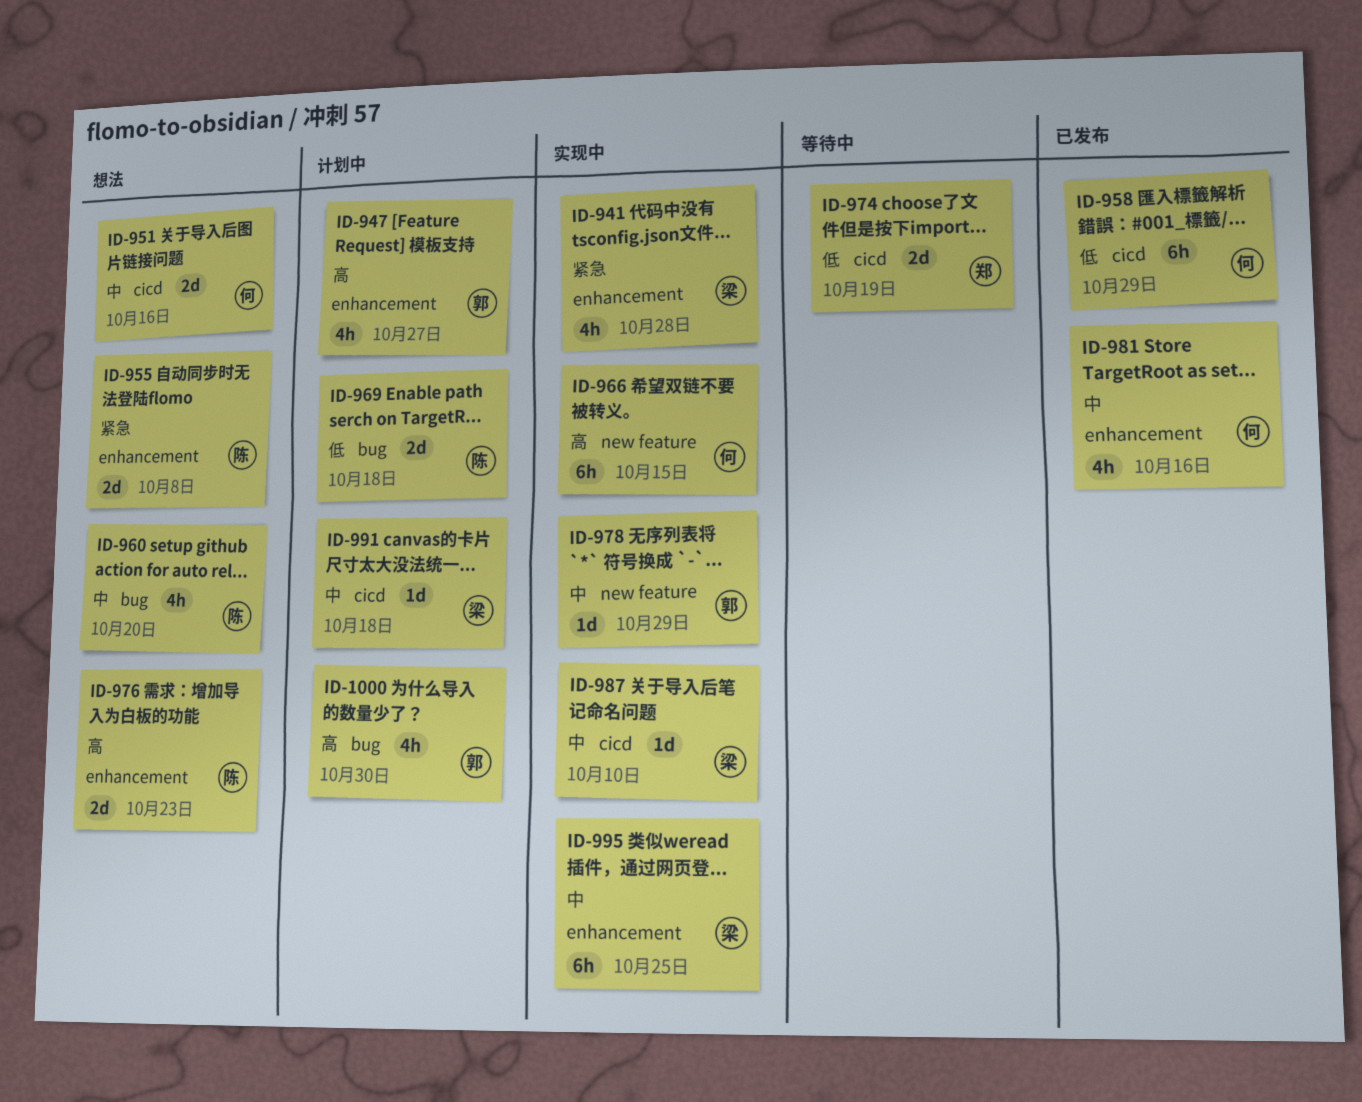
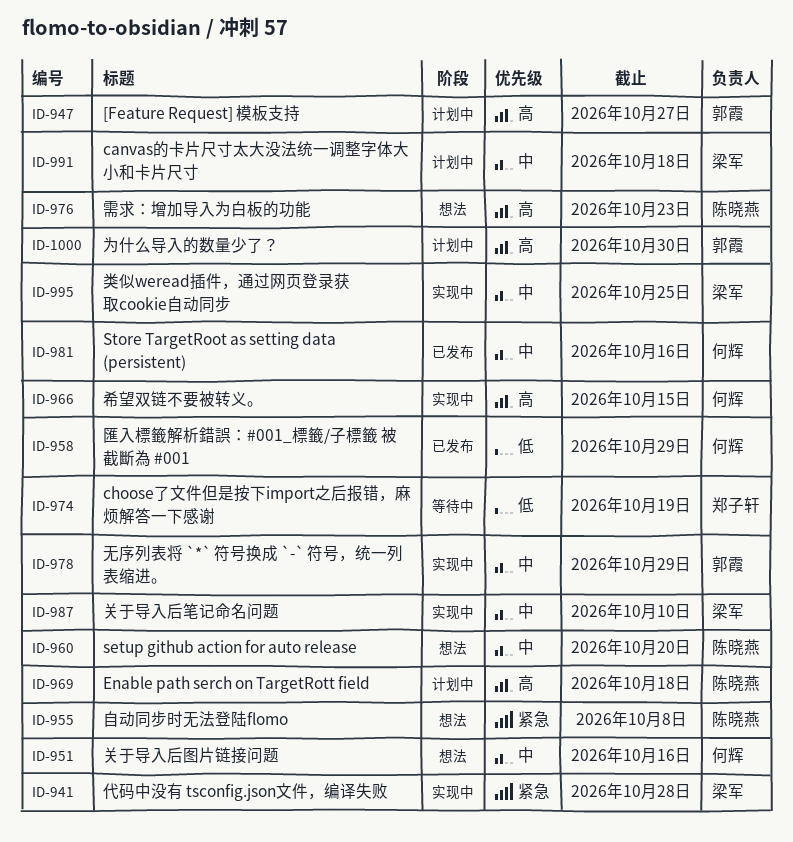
ID-969, priority: 低 -> 高

